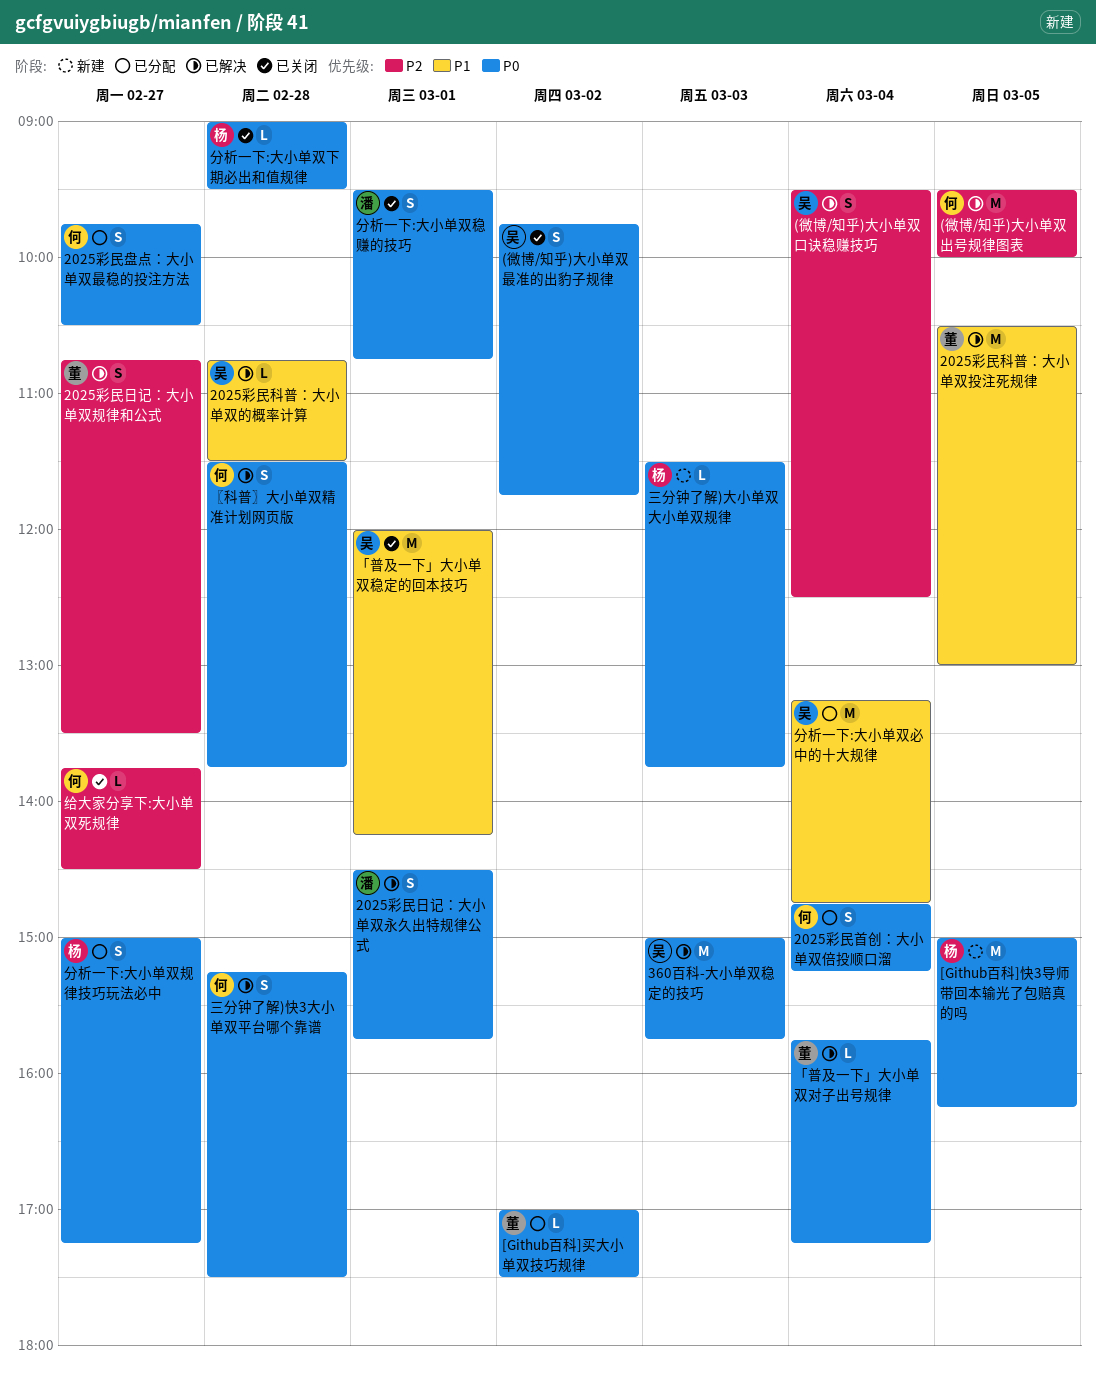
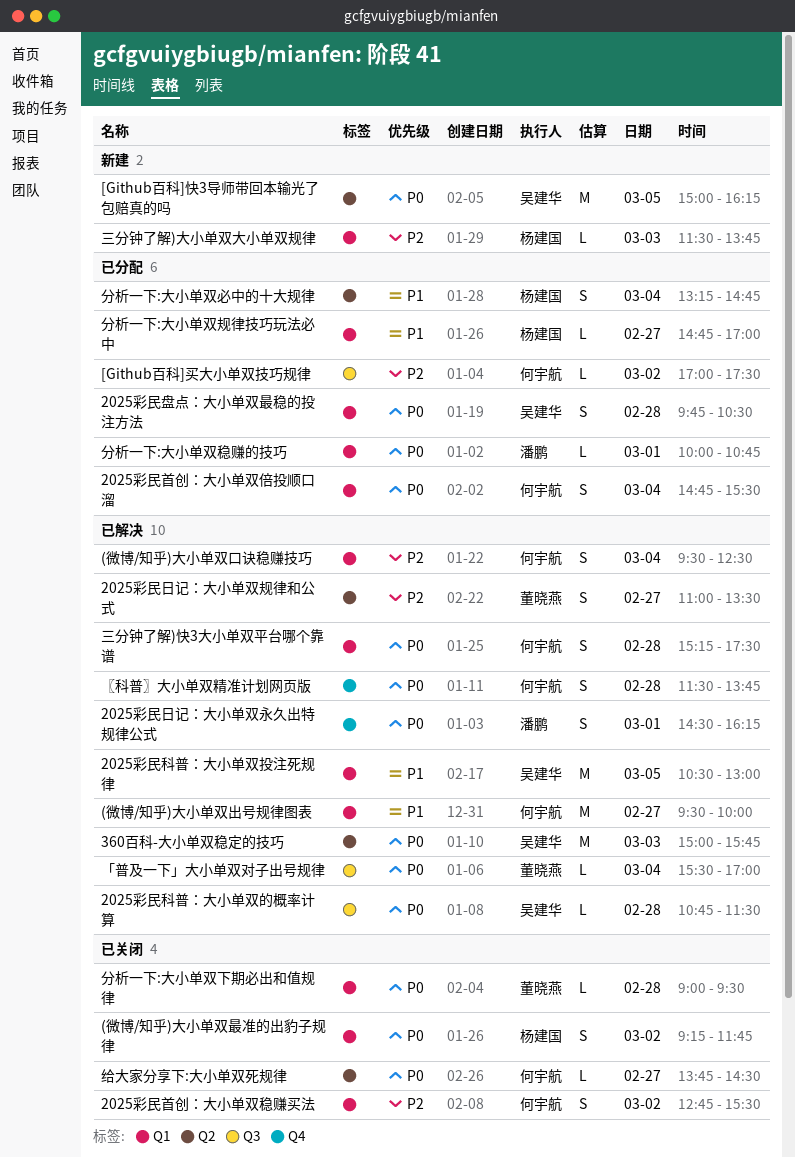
(微博/知乎)大小单双出号规律图表, priority: P2 -> P1
(微博/知乎)大小单双出号规律图表, day: Mar 5 -> Feb 27
(微博/知乎)大小单双口诀稳赚技巧, owner: 吴建华 -> 何宇航
(微博/知乎)大小单双最准的出豹子规律, owner: 吴建华 -> 杨建国
(微博/知乎)大小单双最准的出豹子规律, begins: 09:45 -> 09:15
2025彩民日记：大小单双永久出特规律公式, ends: 15:45 -> 16:15
2025彩民日记：大小单双规律和公式, begins: 10:45 -> 11:00
2025彩民盘点：大小单双最稳的投注方法, owner: 何宇航 -> 吴建华
2025彩民盘点：大小单双最稳的投注方法, day: Feb 27 -> Feb 28
2025彩民科普：大小单双投注死规律, owner: 董晓燕 -> 吴建华
2025彩民科普：大小单双的概率计算, priority: P1 -> P0
2025彩民首创：大小单双倍投顺口溜, ends: 15:15 -> 15:30
2025彩民首创：大小单双稳赚买法: none -> present
[Github百科]买大小单双技巧规律, owner: 董晓燕 -> 何宇航
[Github百科]买大小单双技巧规律, priority: P0 -> P2
[Github百科]快3导师带回本输光了包赔真的吗, owner: 杨建国 -> 吴建华
「普及一下」大小单双对子出号规律, begins: 15:45 -> 15:30
「普及一下」大小单双对子出号规律, ends: 17:15 -> 17:00
「普及一下」大小单双稳定的回本技巧: present -> none
三分钟了解)大小单双大小单双规律, priority: P0 -> P2
分析一下:大小单双下期必出和值规律, owner: 杨建国 -> 董晓燕
分析一下:大小单双必中的十大规律, owner: 吴建华 -> 杨建国
分析一下:大小单双必中的十大规律, estimate: M -> S
分析一下:大小单双稳赚的技巧, status: 已关闭 -> 已分配
分析一下:大小单双稳赚的技巧, estimate: S -> L
分析一下:大小单双稳赚的技巧, begins: 09:30 -> 10:00
分析一下:大小单双规律技巧玩法必中, priority: P0 -> P1
分析一下:大小单双规律技巧玩法必中, estimate: S -> L
分析一下:大小单双规律技巧玩法必中, begins: 15:00 -> 14:45
分析一下:大小单双规律技巧玩法必中, ends: 17:15 -> 17:00
给大家分享下:大小单双死规律, priority: P2 -> P0

